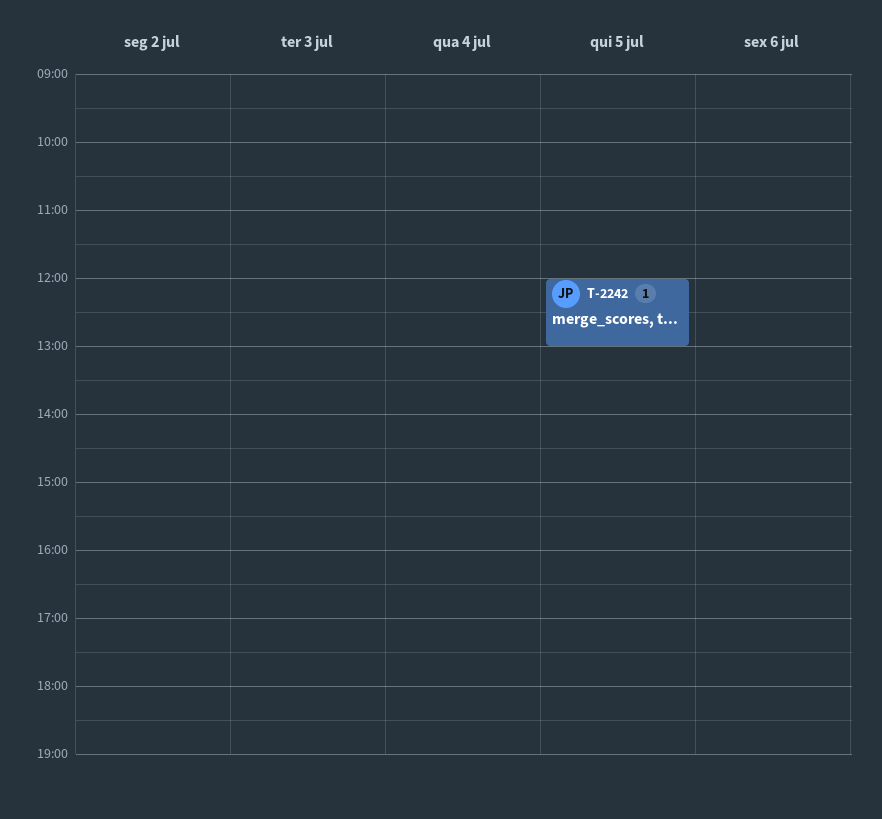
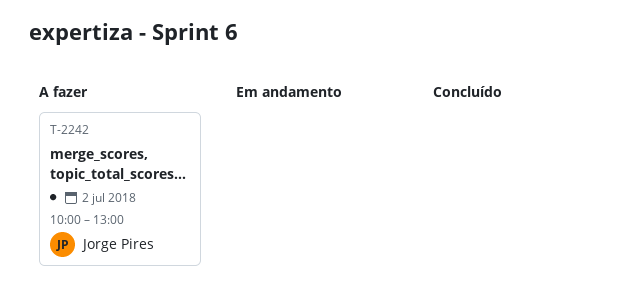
T-2242, day: Jul 5 -> Jul 2
T-2242, begins: 12:00 -> 10:00

